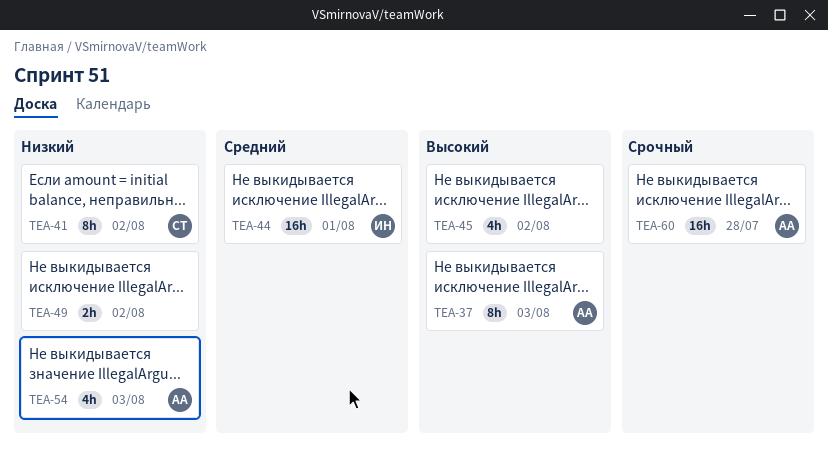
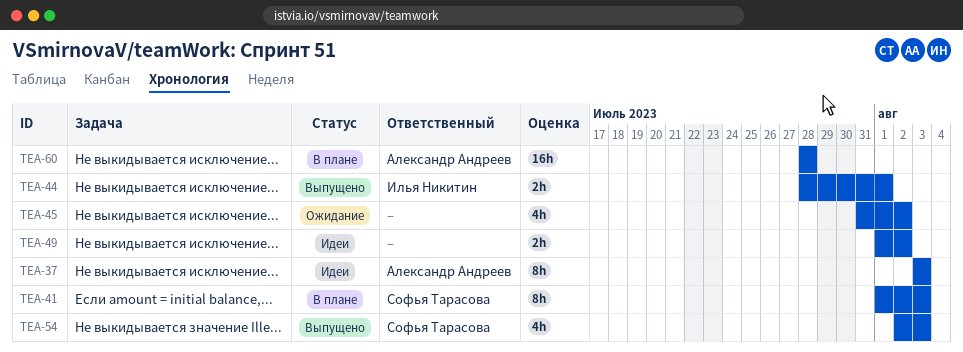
TEA-41, due: Aug 2 -> Aug 3
TEA-44, estimate: 16h -> 2h
TEA-54, owner: Александр Андреев -> Софья Тарасова

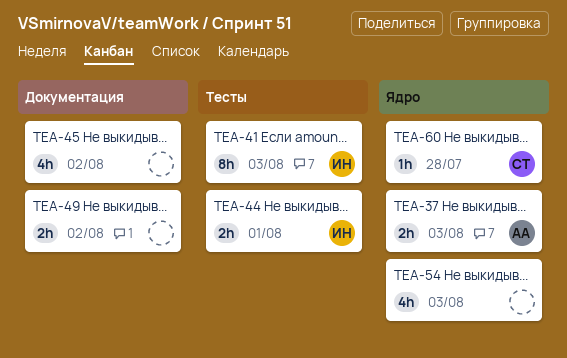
TEA-37, estimate: 8h -> 2h
TEA-41, owner: Софья Тарасова -> Илья Никитин
TEA-54, owner: Софья Тарасова -> none
TEA-60, owner: Александр Андреев -> Софья Тарасова
TEA-60, estimate: 16h -> 1h

